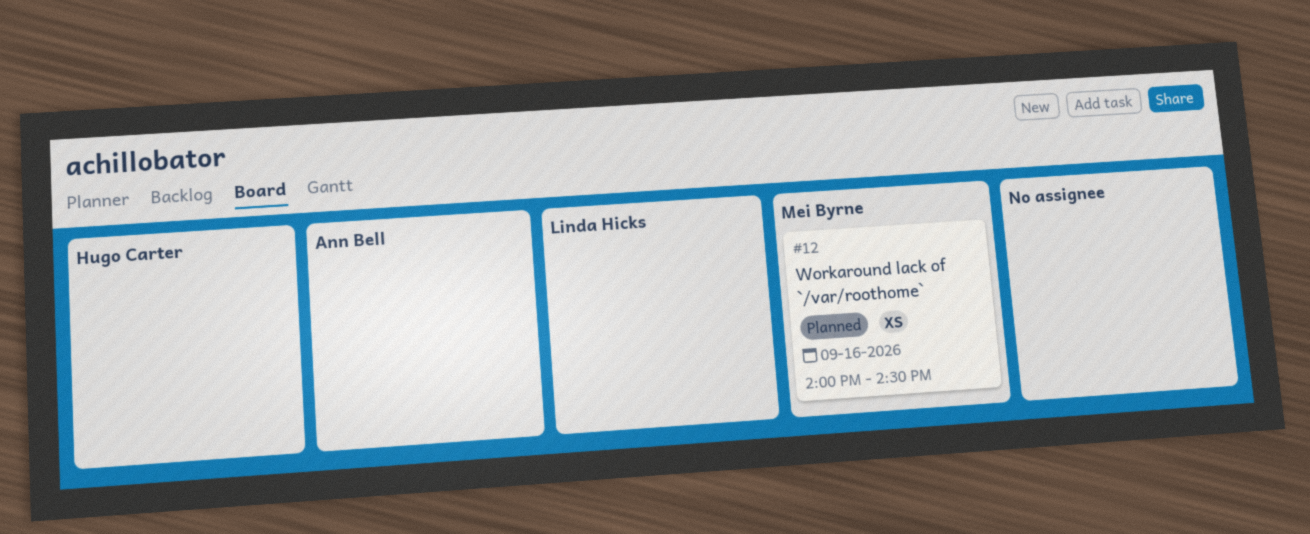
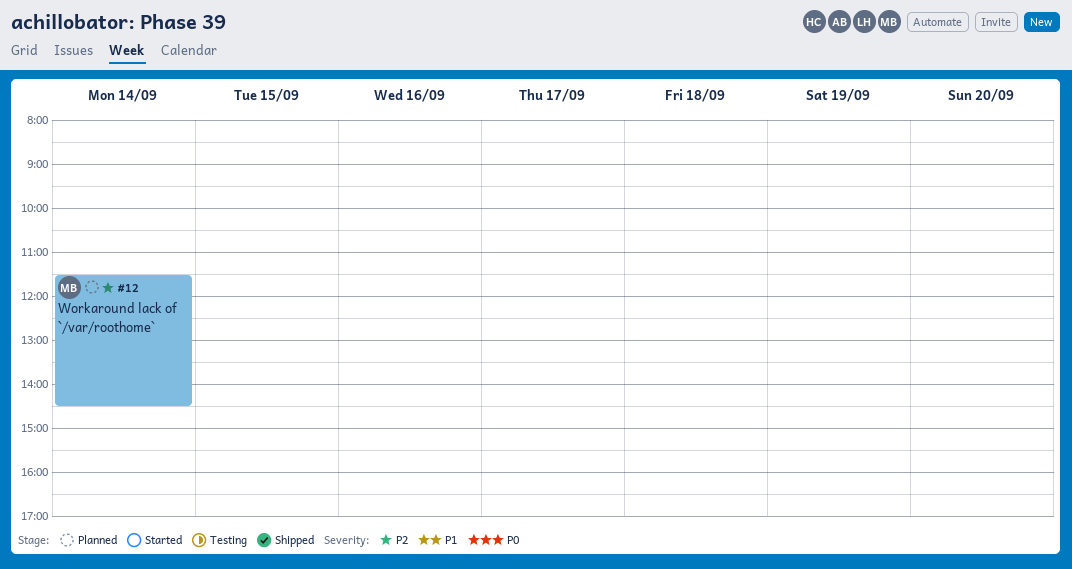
#12, day: Sep 16 -> Sep 14
#12, begins: 14:00 -> 11:30

